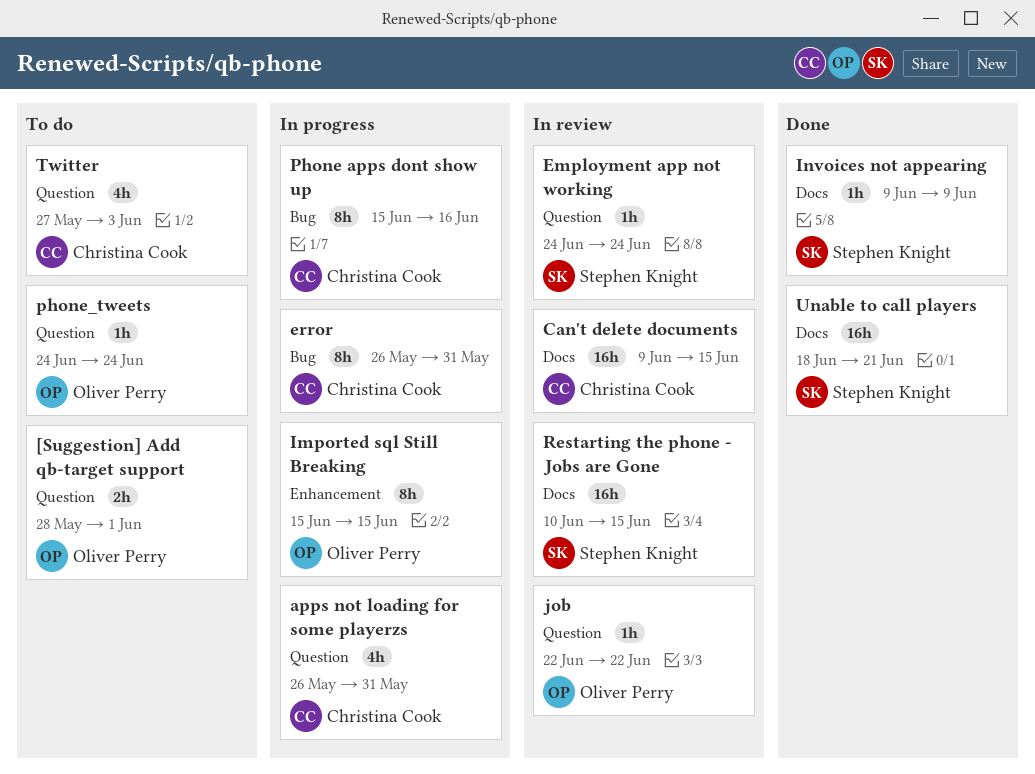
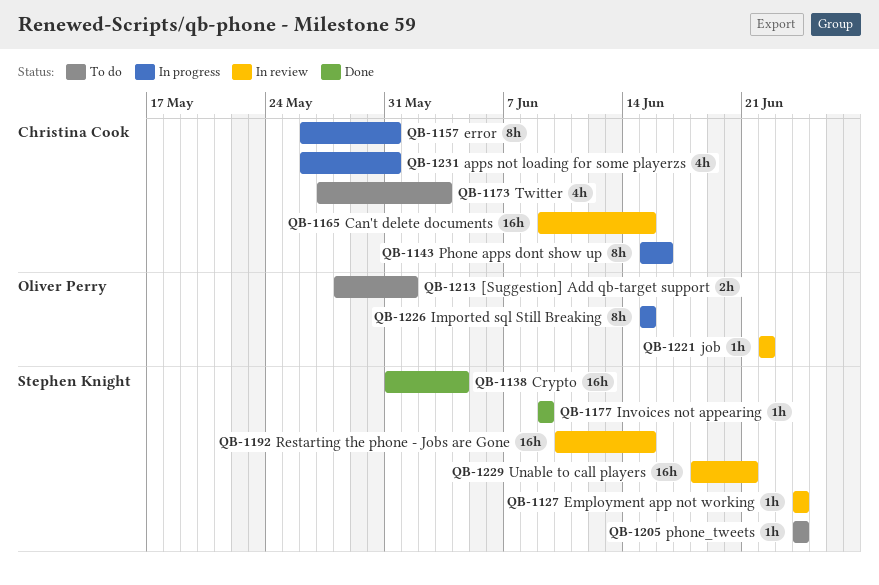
Crypto: none -> present
phone_tweets, owner: Oliver Perry -> Stephen Knight
Unable to call players, status: Done -> In review

